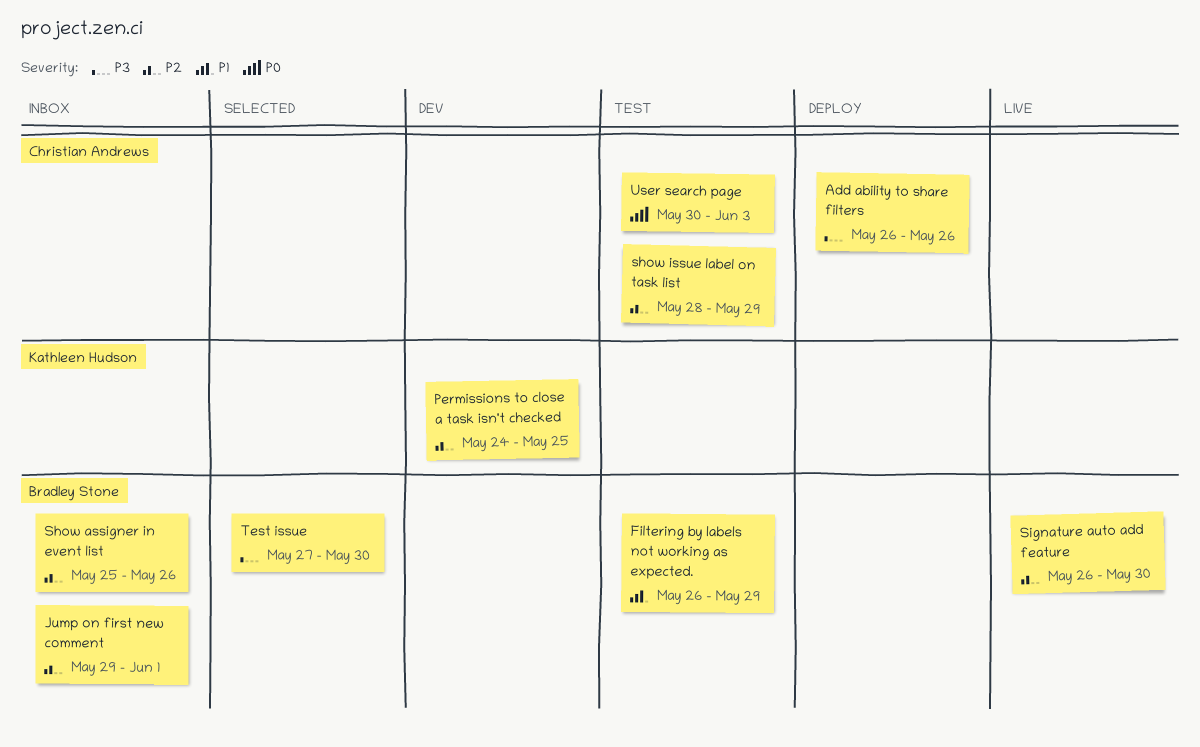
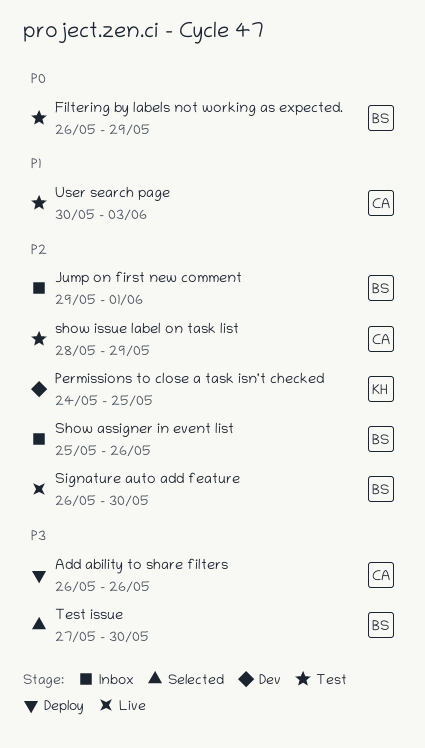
Filtering by labels not working as expected., priority: P1 -> P0
User search page, priority: P0 -> P1

